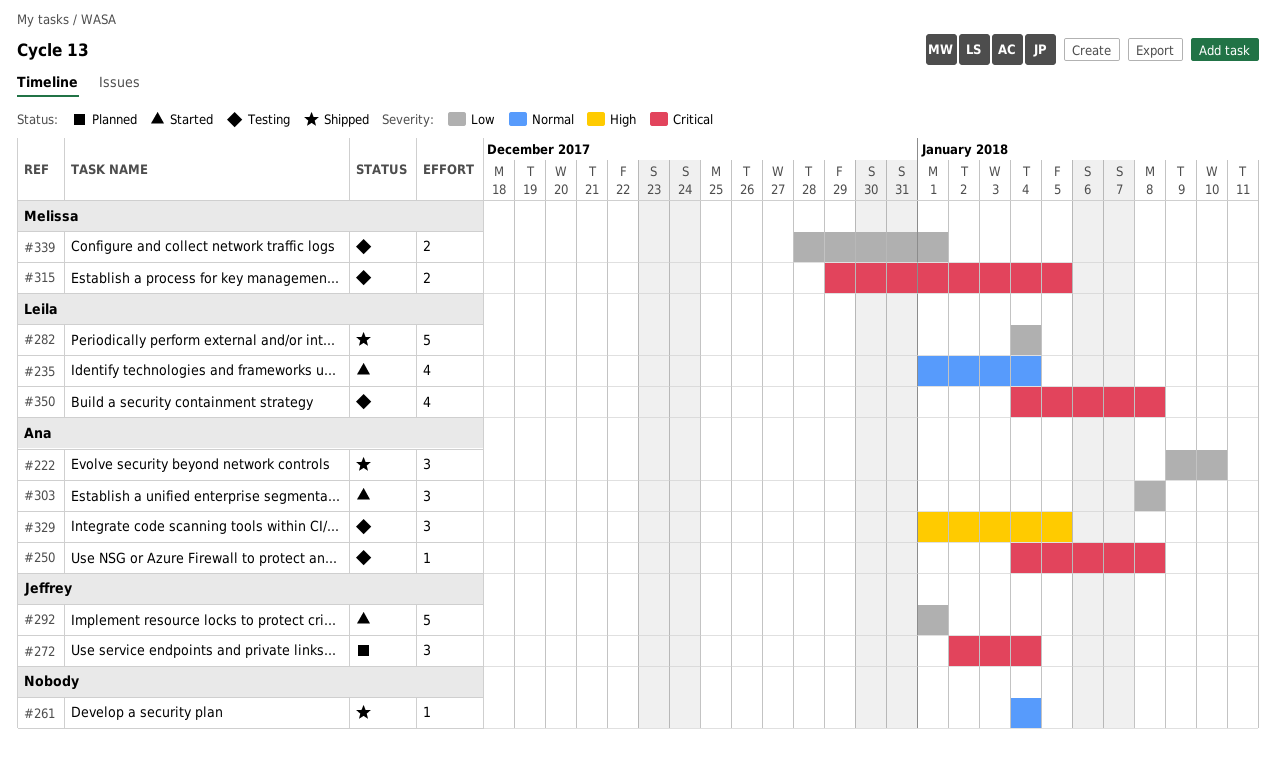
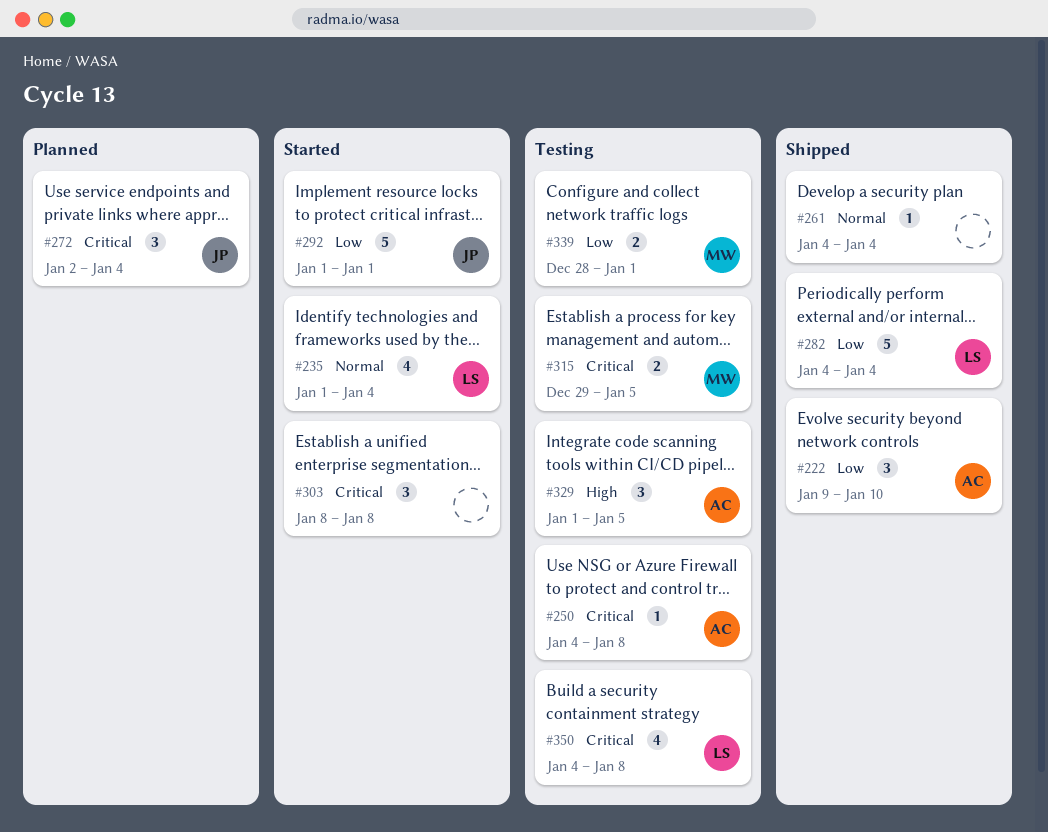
#303, owner: Ana -> none
#303, priority: Low -> Critical

